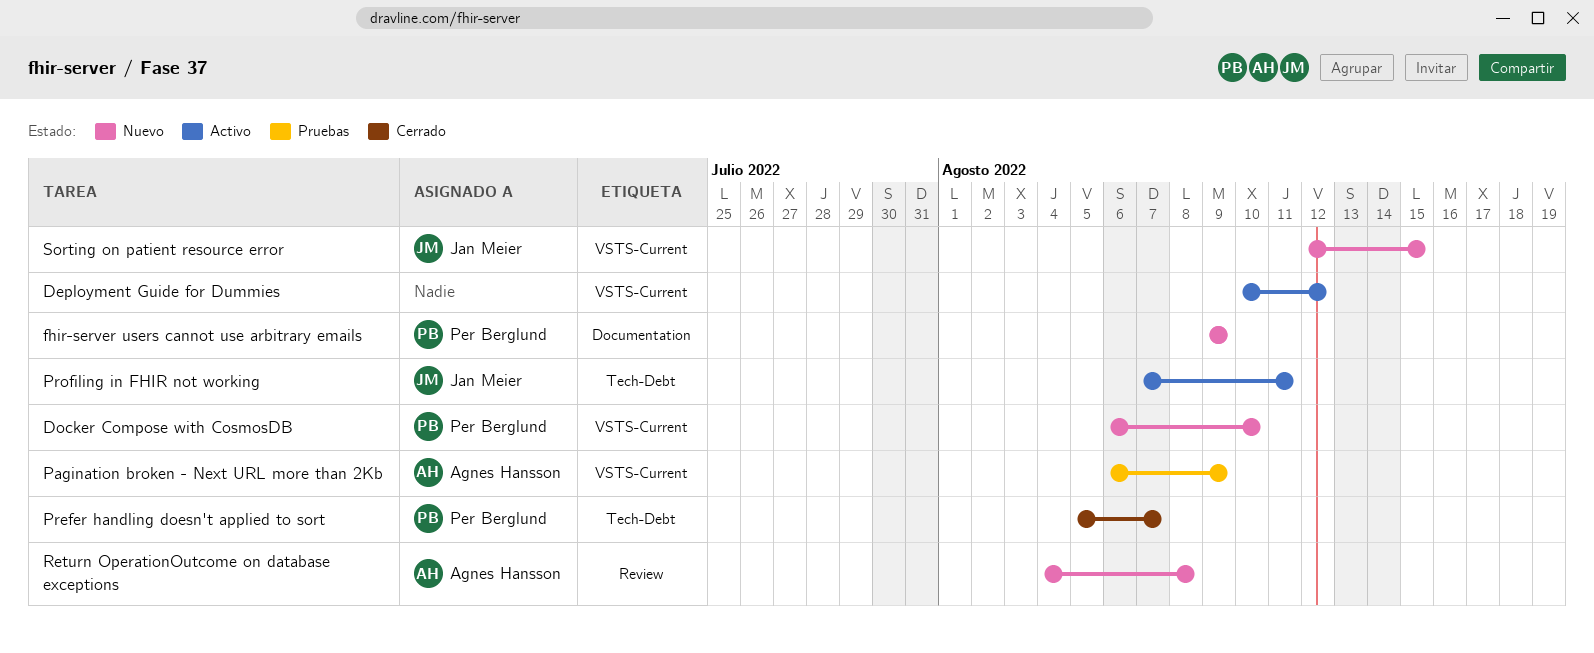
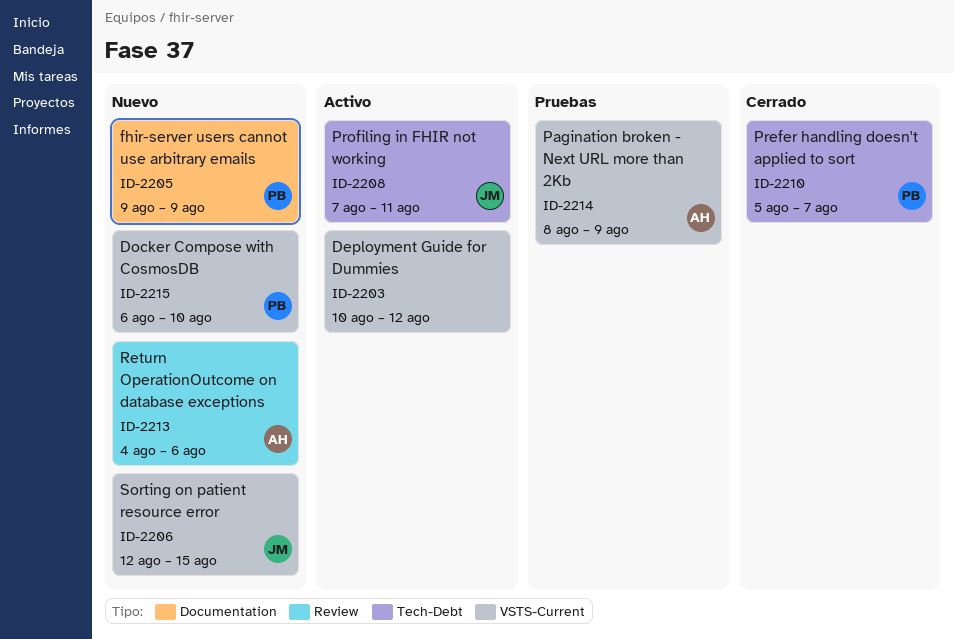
Pagination broken - Next URL more than 2Kb, start: Aug 6 -> Aug 8
Return OperationOutcome on database exceptions, due: Aug 8 -> Aug 6

